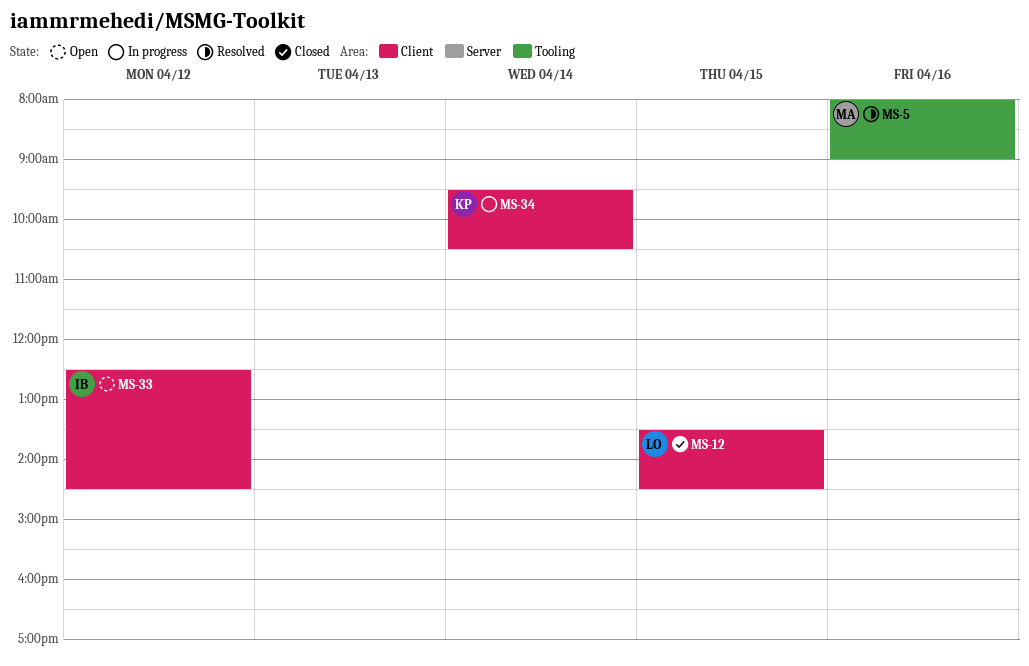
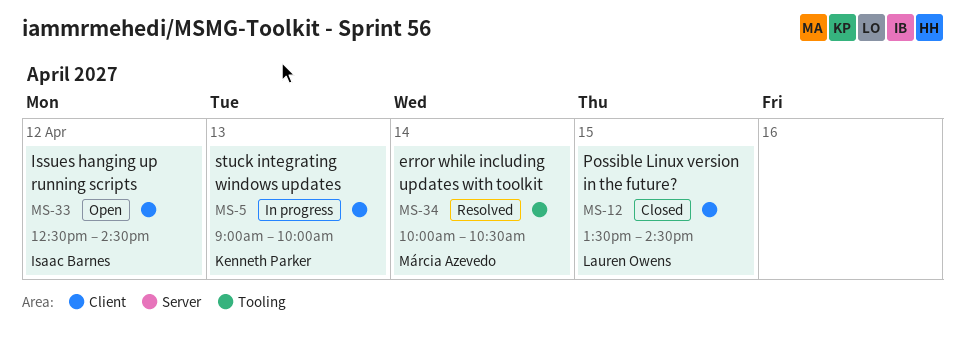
MS-5, status: Resolved -> In progress
MS-5, owner: Márcia Azevedo -> Kenneth Parker
MS-5, label: Tooling -> Client
MS-5, day: Apr 16 -> Apr 13
MS-5, begins: 08:00 -> 09:00
MS-5, ends: 09:00 -> 10:00
MS-34, status: In progress -> Resolved
MS-34, owner: Kenneth Parker -> Márcia Azevedo
MS-34, label: Client -> Tooling
MS-34, begins: 09:30 -> 10:00

